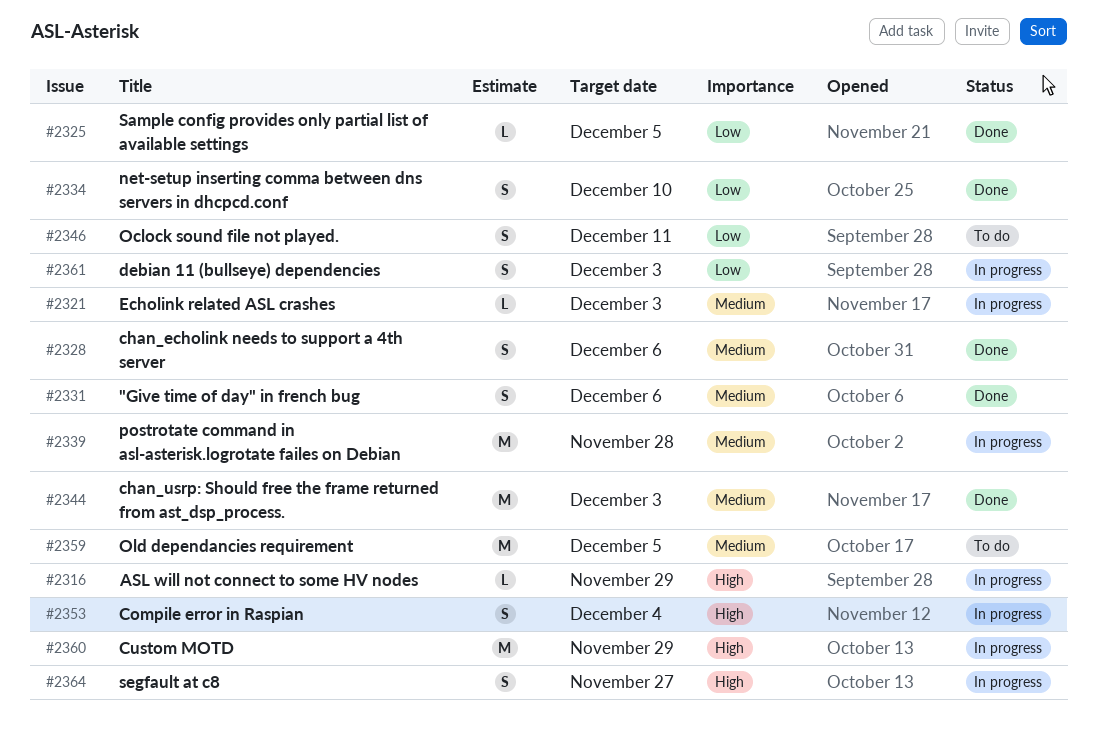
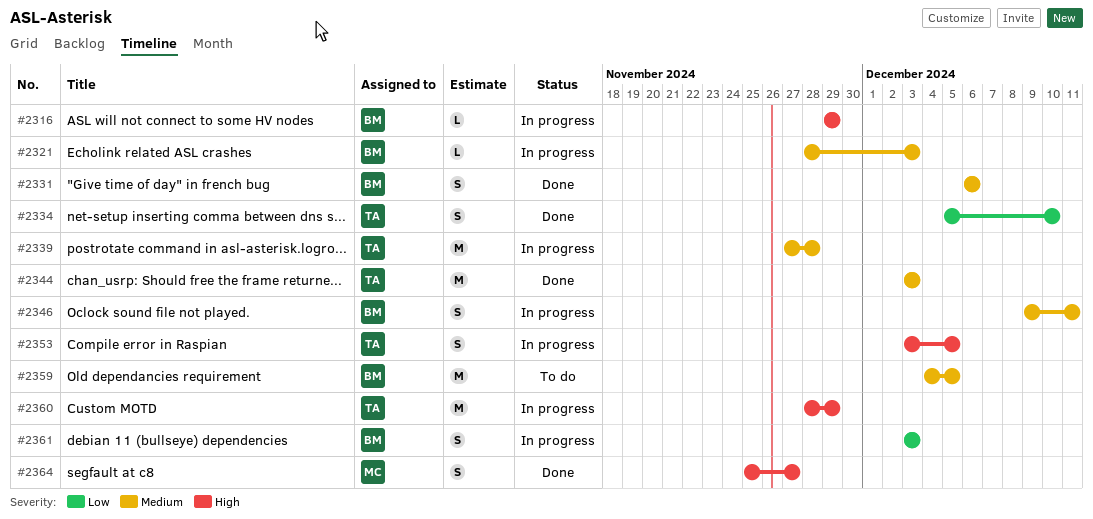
#2325: present -> none
#2328: present -> none
#2346, status: To do -> In progress
#2346, priority: Low -> Medium
#2353, due: Dec 4 -> Dec 5
#2364, status: In progress -> Done

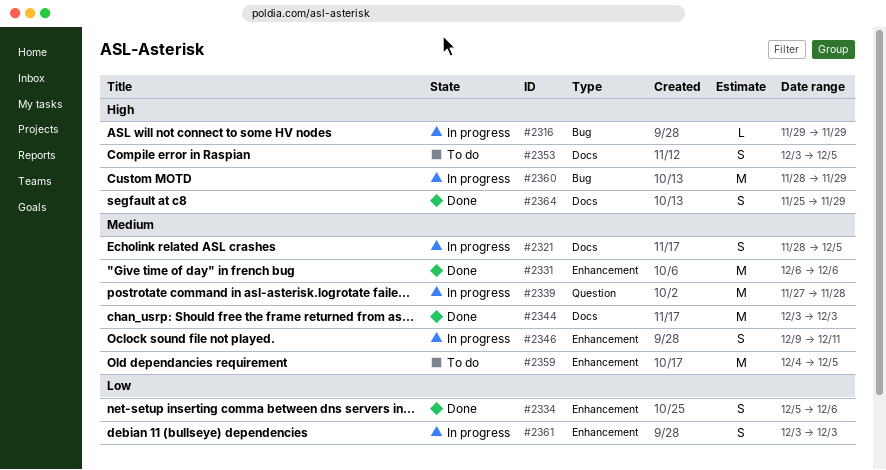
#2321, estimate: L -> S
#2321, due: Dec 3 -> Dec 5
#2331, estimate: S -> M
#2334, due: Dec 10 -> Dec 6
#2353, status: In progress -> To do
#2364, due: Nov 27 -> Nov 29

